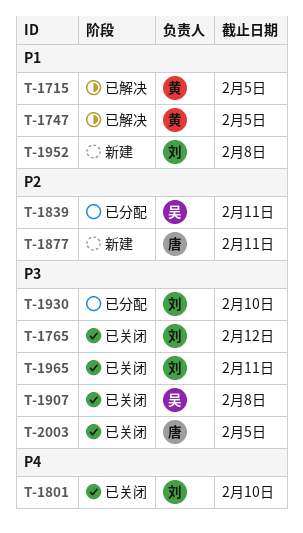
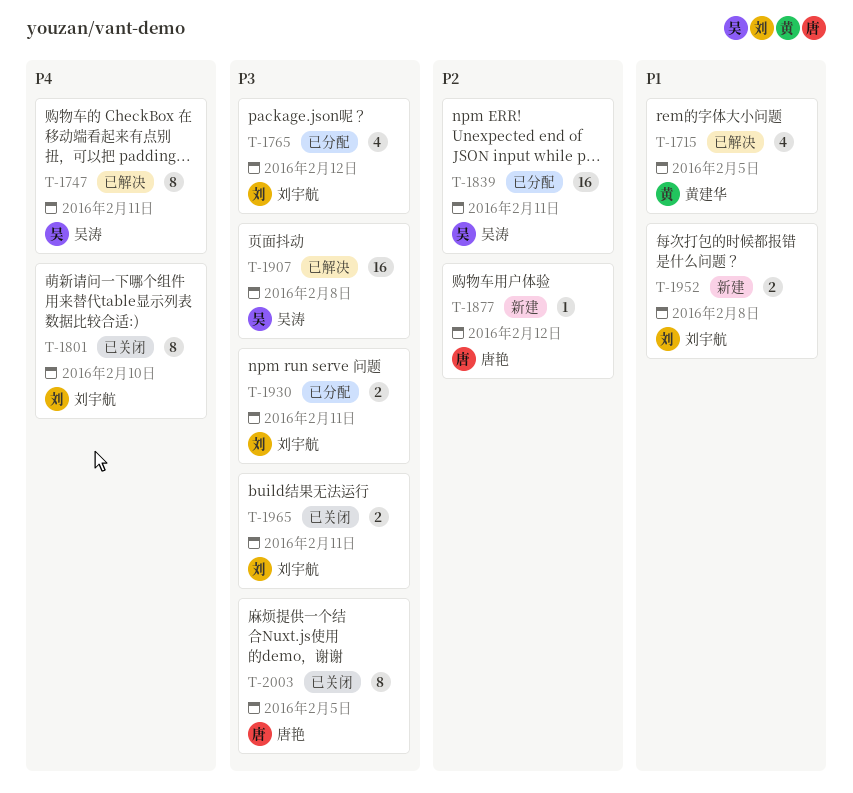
T-1747, owner: 黄建华 -> 吴涛
T-1747, priority: P1 -> P4
T-1747, due: Feb 5 -> Feb 11
T-1765, status: 已关闭 -> 已分配
T-1877, due: Feb 11 -> Feb 12
T-1907, status: 已关闭 -> 已解决
T-1930, due: Feb 10 -> Feb 11

